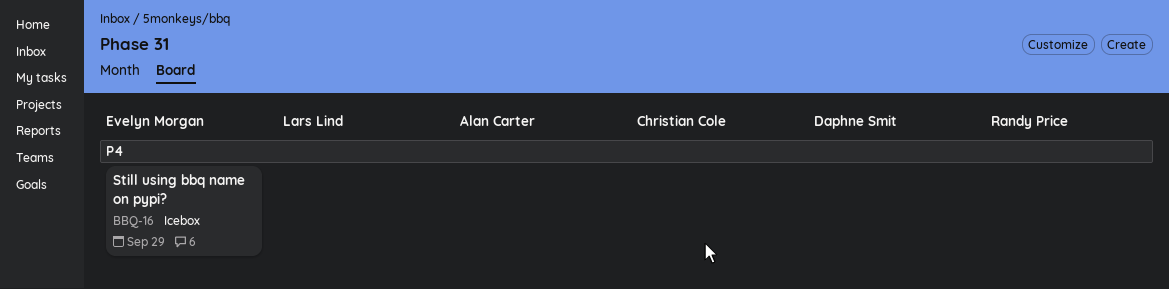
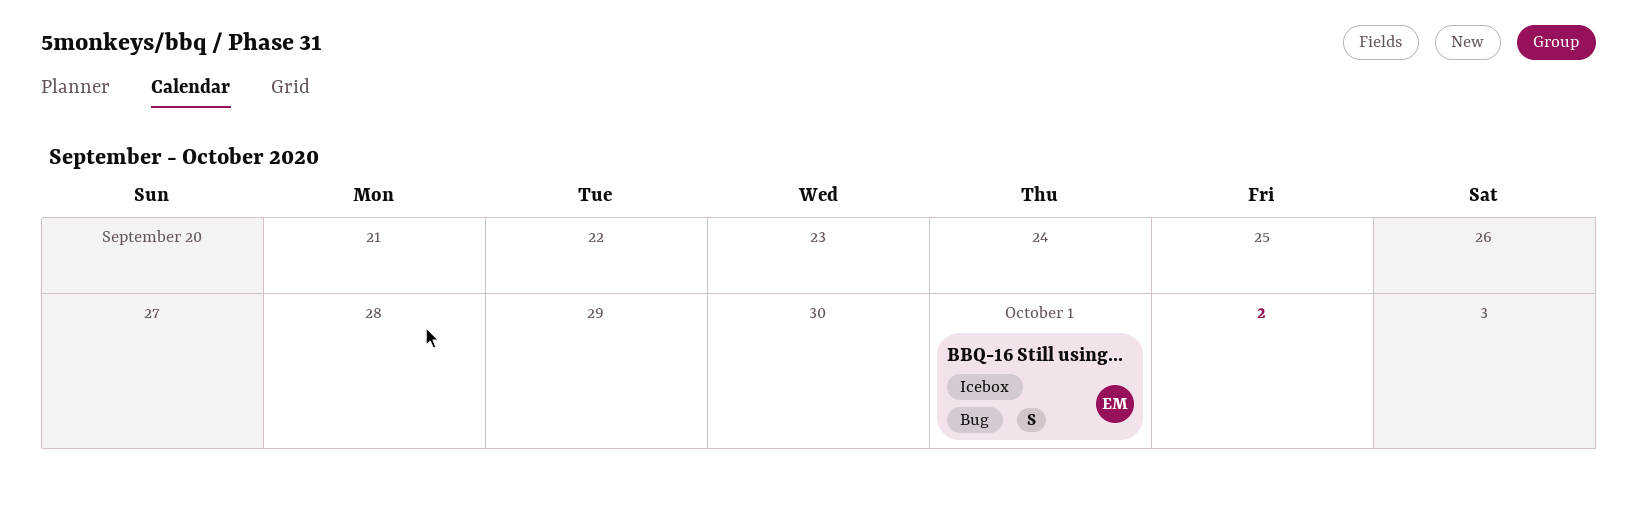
BBQ-16, due: Sep 29 -> Oct 1

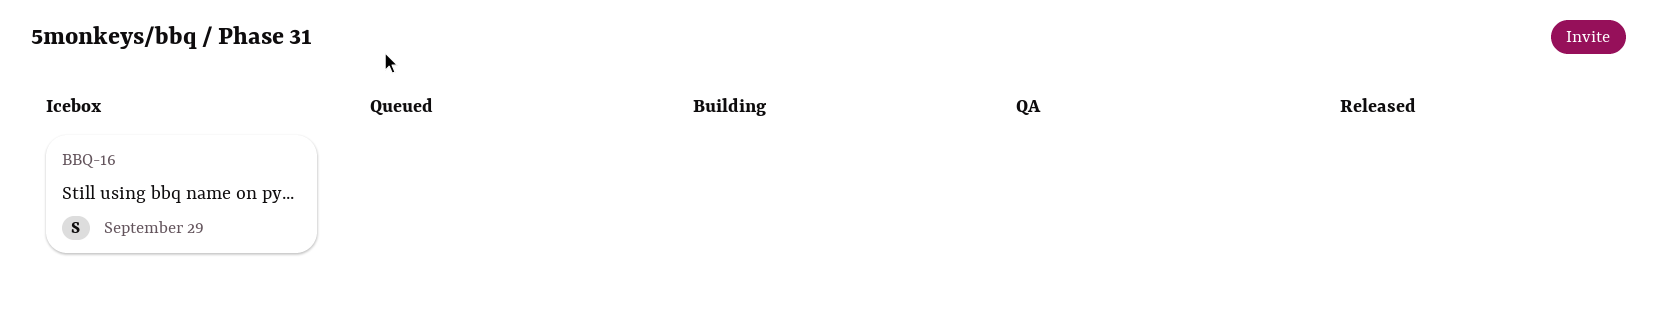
BBQ-16, due: Oct 1 -> Sep 29

